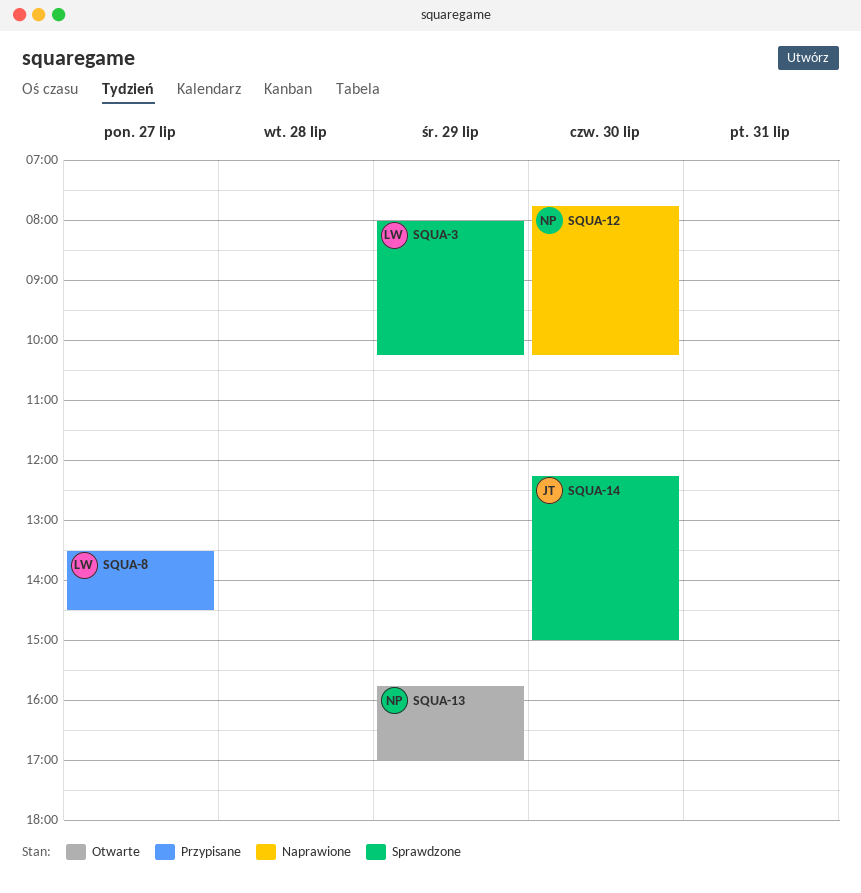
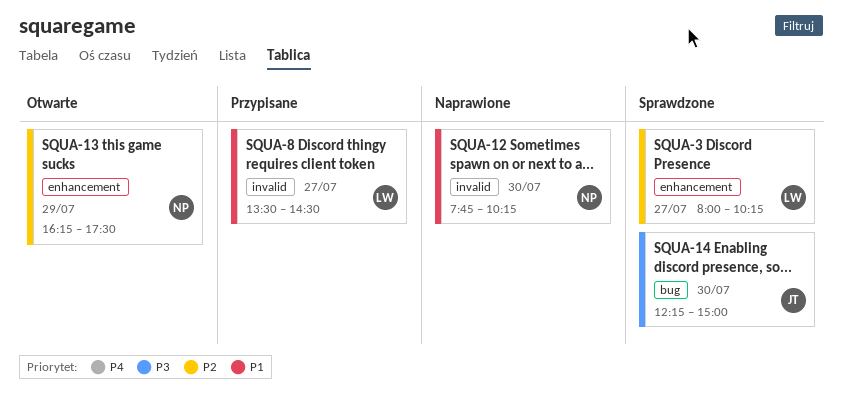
SQUA-3, day: Jul 29 -> Jul 27
SQUA-13, begins: 15:45 -> 16:15
SQUA-13, ends: 17:00 -> 17:30

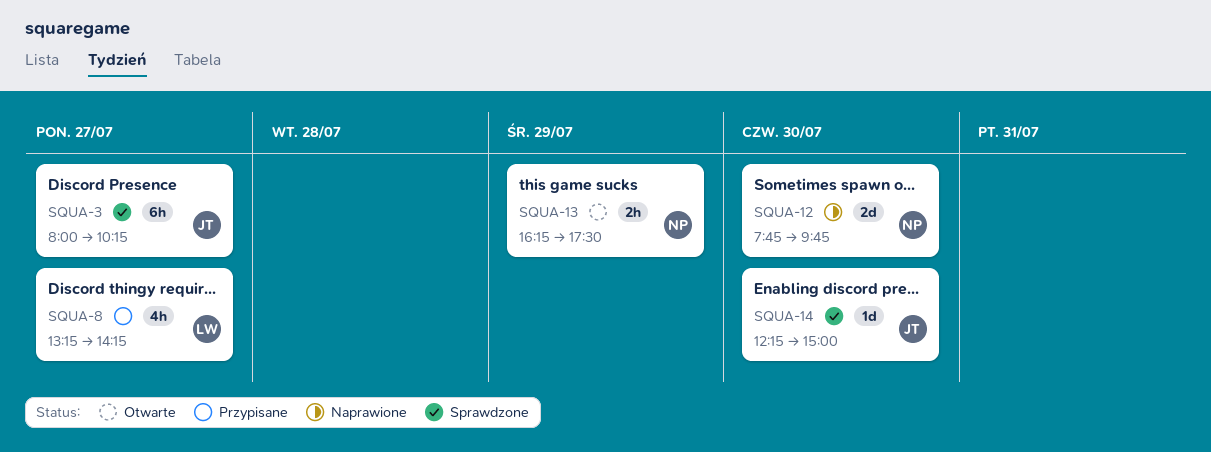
SQUA-3, owner: LW -> JT
SQUA-8, begins: 13:30 -> 13:15
SQUA-8, ends: 14:30 -> 14:15
SQUA-12, ends: 10:15 -> 09:45

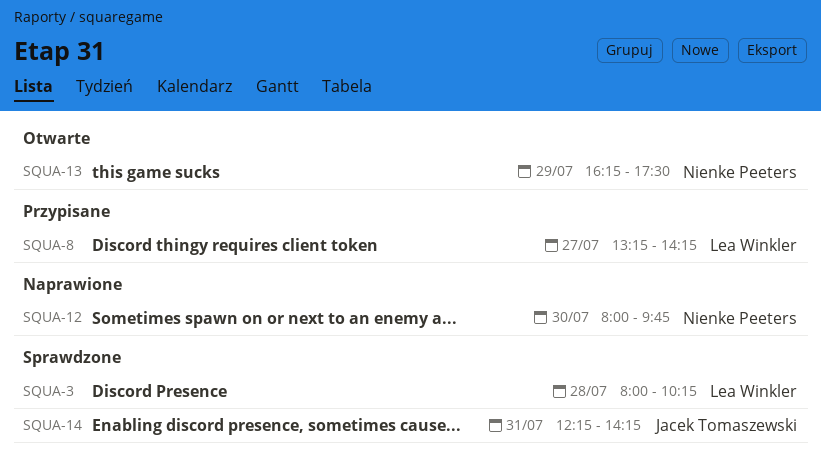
SQUA-3, owner: Jacek Tomaszewski -> Lea Winkler
SQUA-3, day: Jul 27 -> Jul 28
SQUA-12, begins: 07:45 -> 08:00
SQUA-14, day: Jul 30 -> Jul 31
SQUA-14, ends: 15:00 -> 14:15

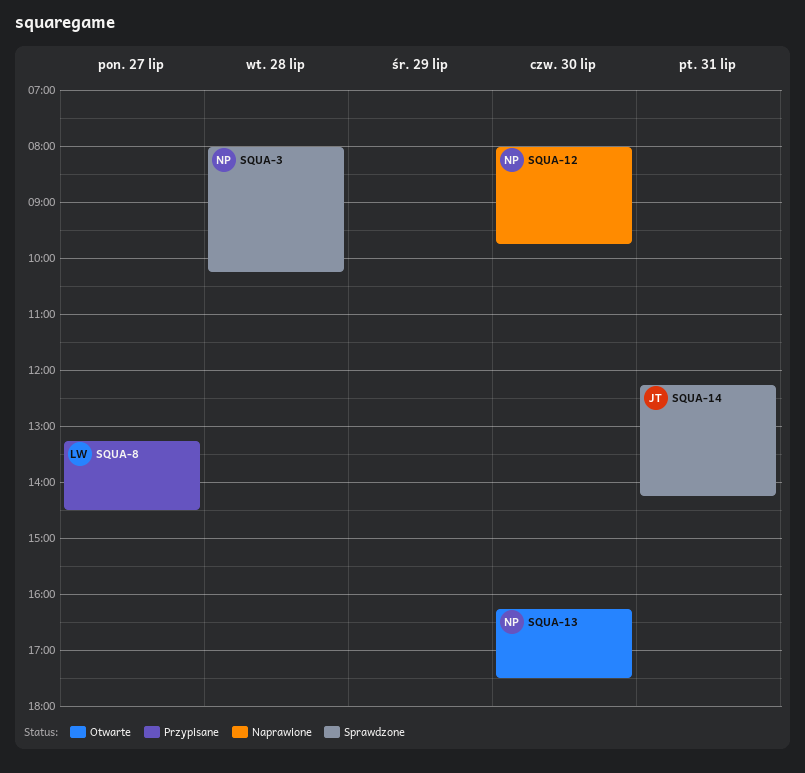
SQUA-3, owner: Lea Winkler -> Nienke Peeters
SQUA-8, ends: 14:15 -> 14:30
SQUA-13, day: Jul 29 -> Jul 30

